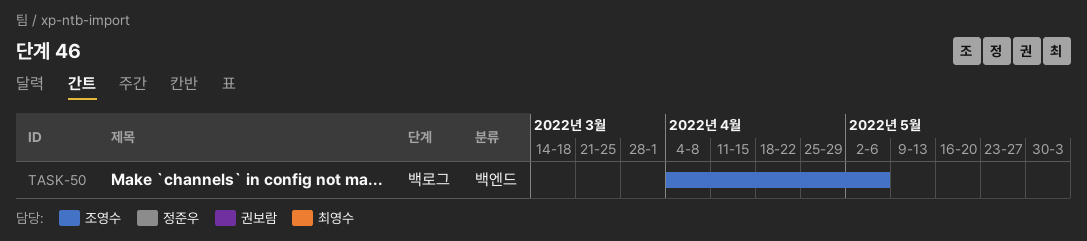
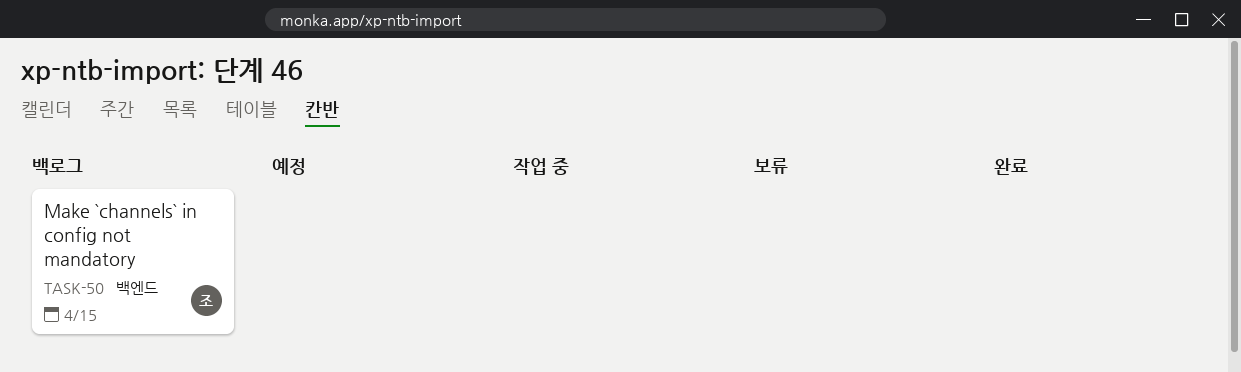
TASK-50, due: May 6 -> Apr 15

